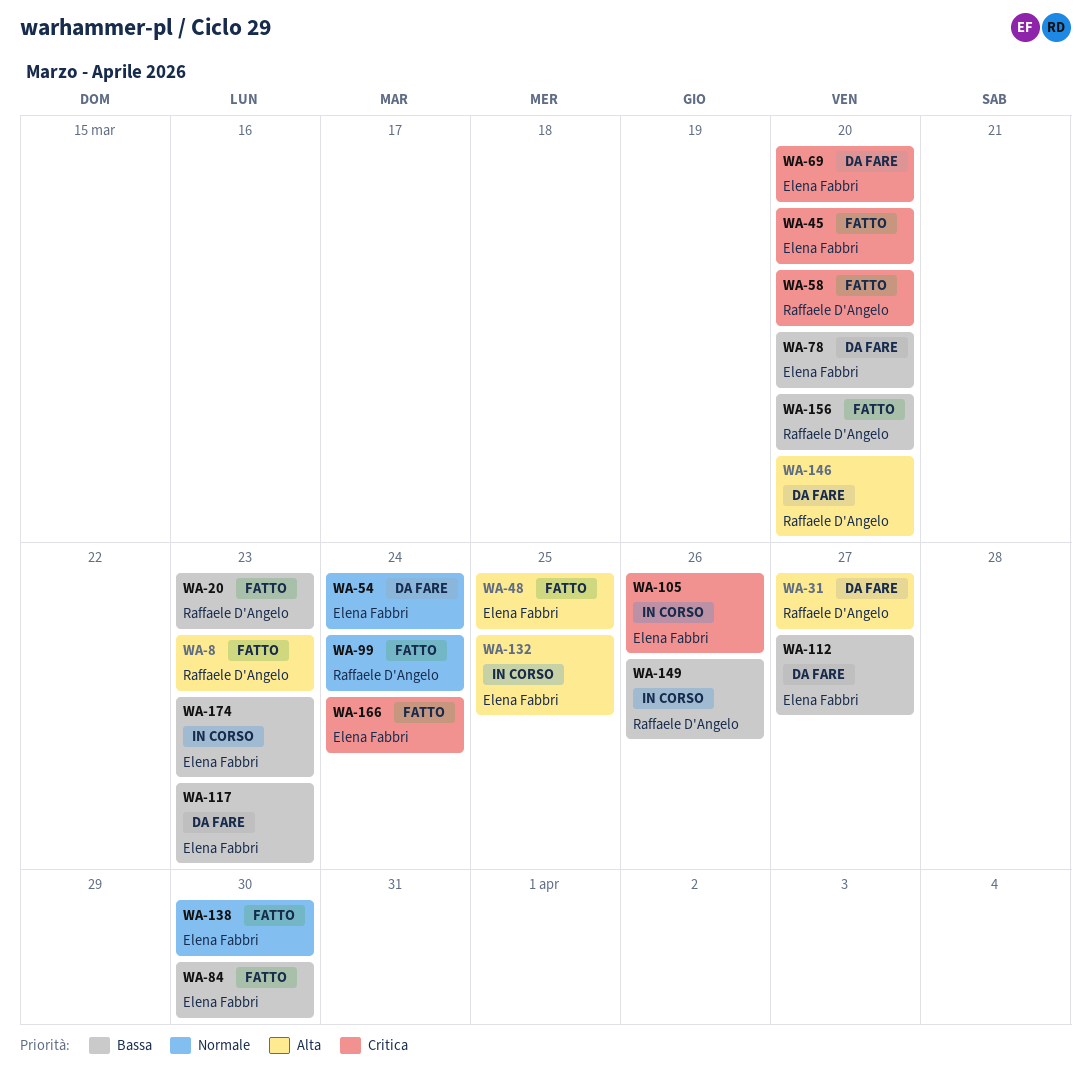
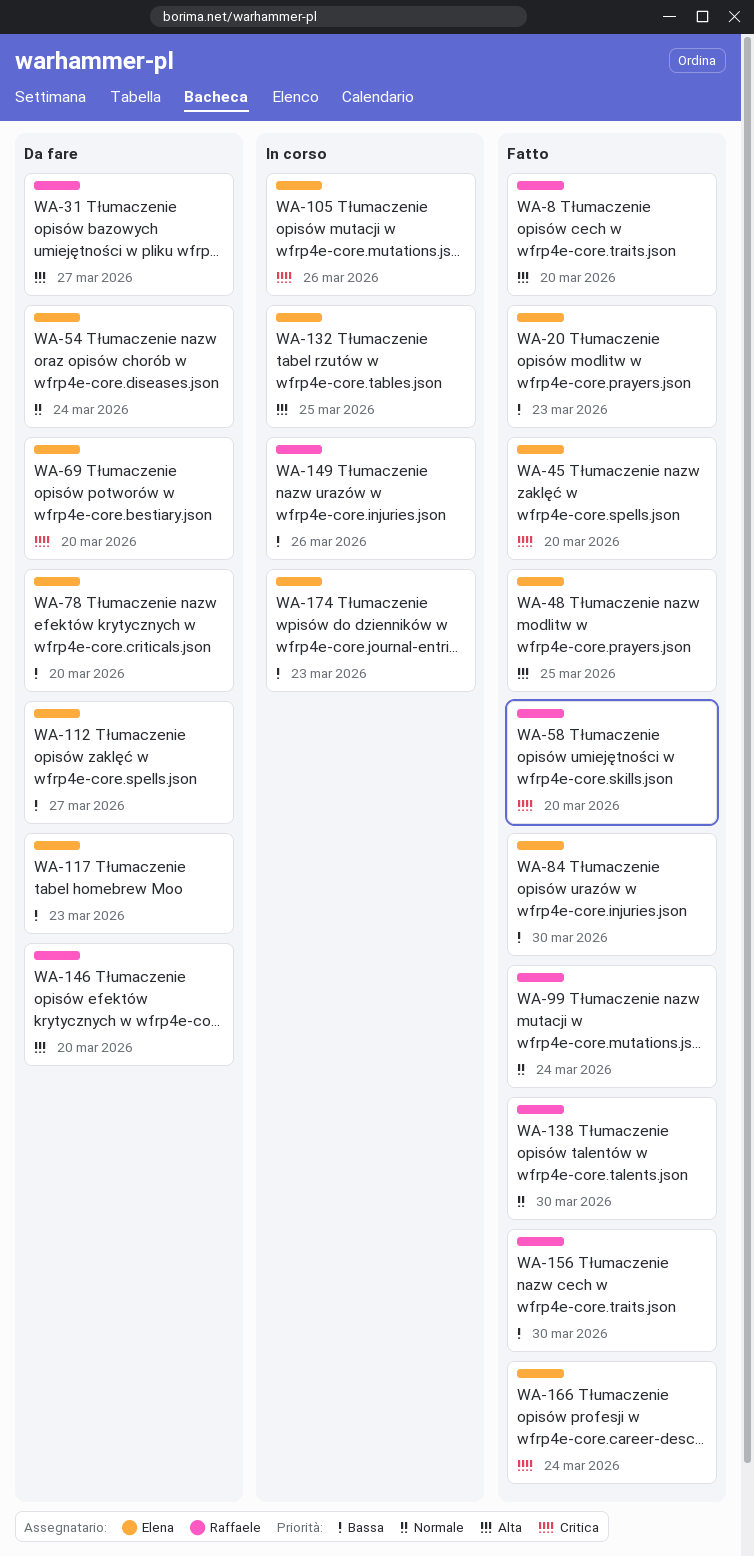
WA-8, due: Mar 23 -> Mar 20
WA-20, owner: Raffaele D'Angelo -> Elena Fabbri
WA-138, owner: Elena Fabbri -> Raffaele D'Angelo
WA-156, due: Mar 20 -> Mar 30

